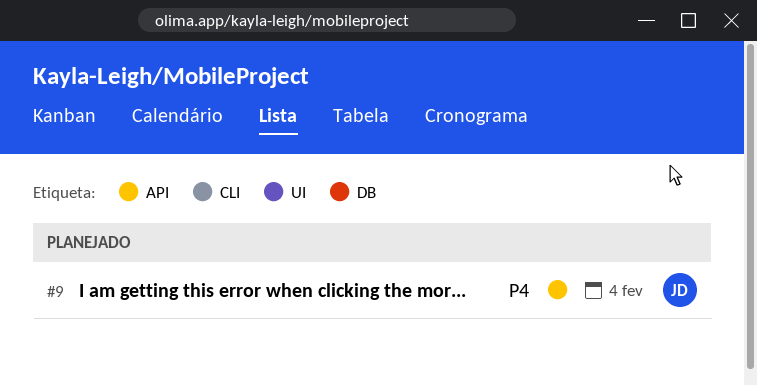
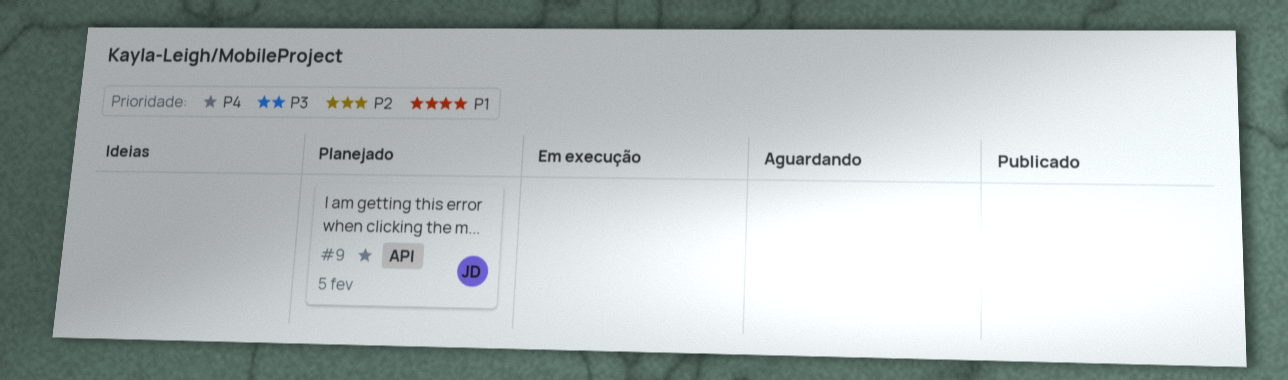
#9, due: Feb 4 -> Feb 5

